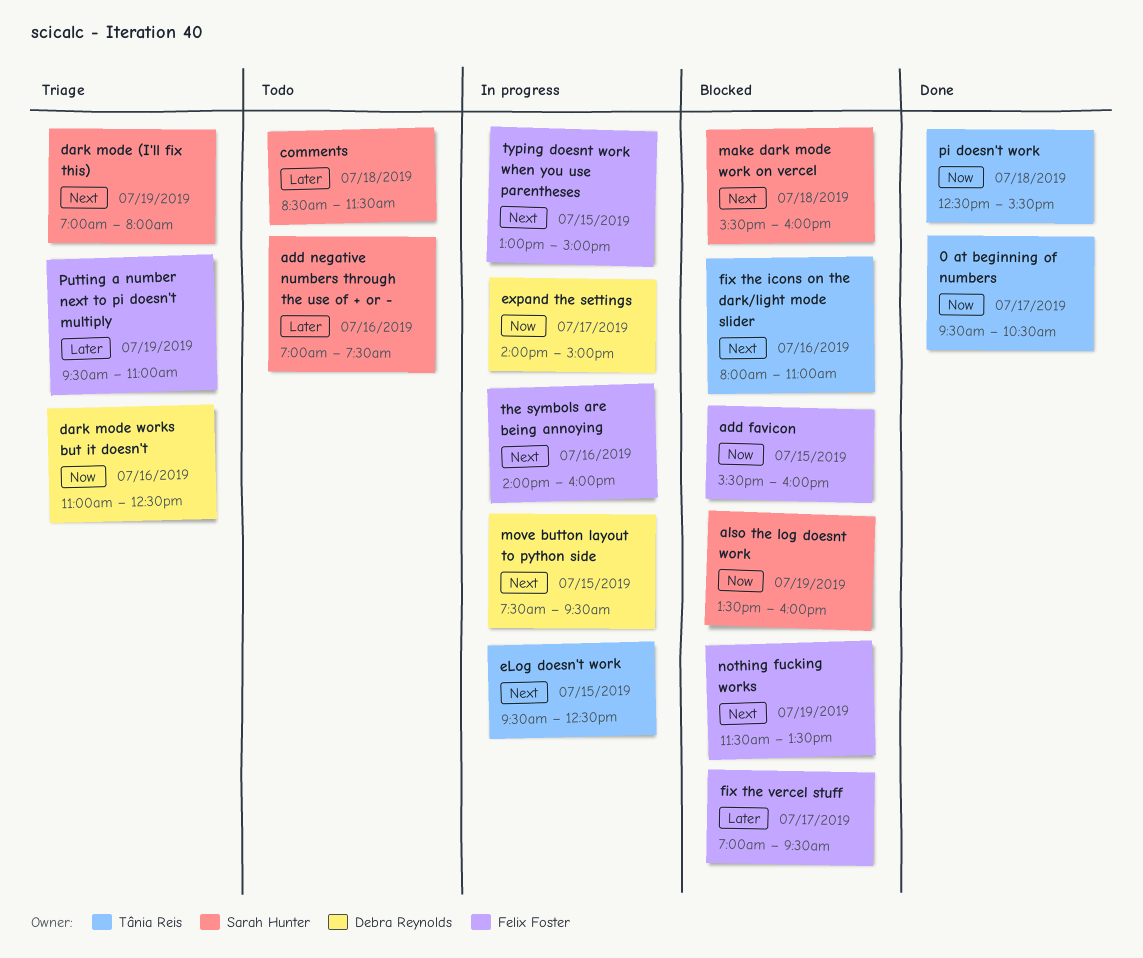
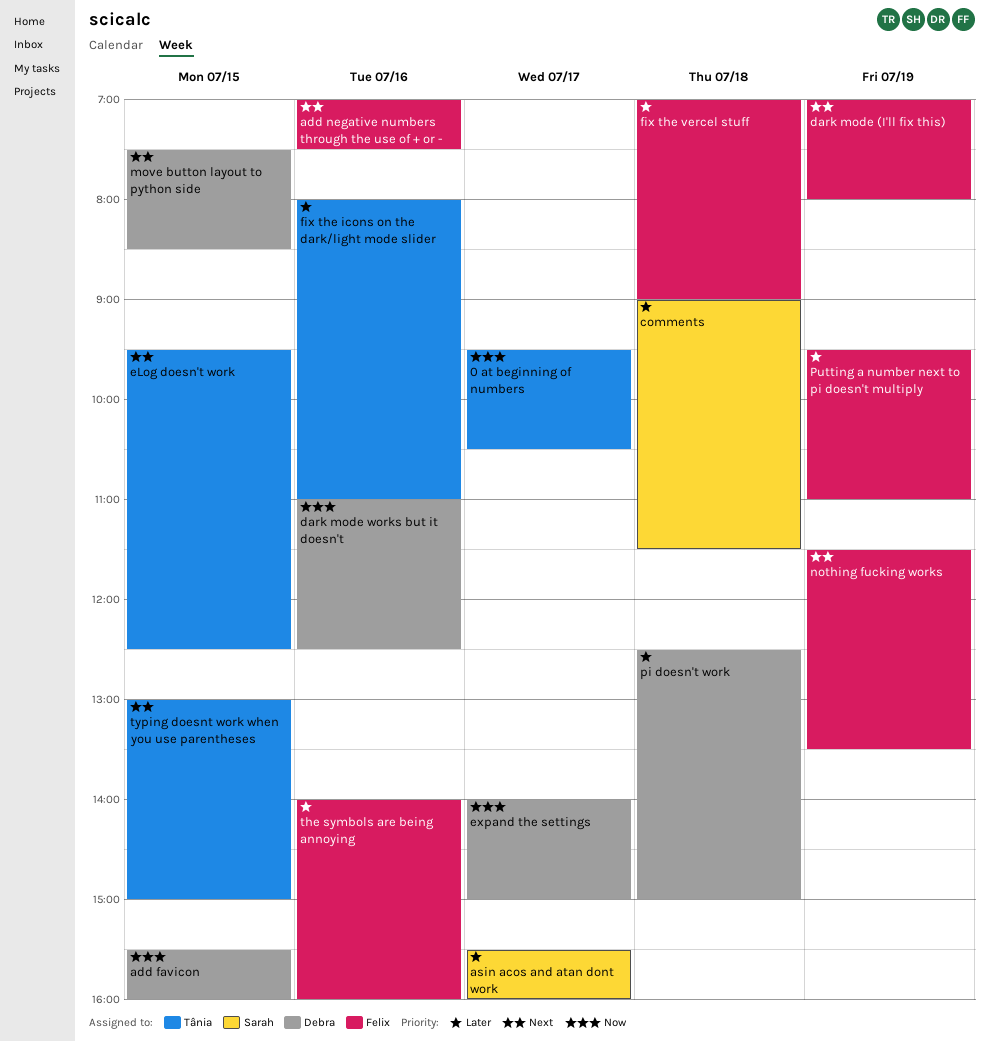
add favicon, owner: Felix Foster -> Debra Reynolds
add negative numbers through the use of + or -, owner: Sarah Hunter -> Felix Foster
add negative numbers through the use of + or -, priority: Later -> Next
also the log doesnt work: present -> none
asin acos and atan dont work: none -> present
comments, begins: 08:30 -> 09:00
dark mode (I'll fix this), owner: Sarah Hunter -> Felix Foster
fix the icons on the dark/light mode slider, priority: Next -> Later
fix the vercel stuff, day: Jul 17 -> Jul 18
fix the vercel stuff, ends: 09:30 -> 09:00
make dark mode work on vercel: present -> none
move button layout to python side, ends: 09:30 -> 08:30
pi doesn't work, owner: Tânia Reis -> Debra Reynolds
pi doesn't work, priority: Now -> Later
pi doesn't work, ends: 15:30 -> 15:00
the symbols are being annoying, priority: Next -> Later
typing doesnt work when you use parentheses, owner: Felix Foster -> Tânia Reis

